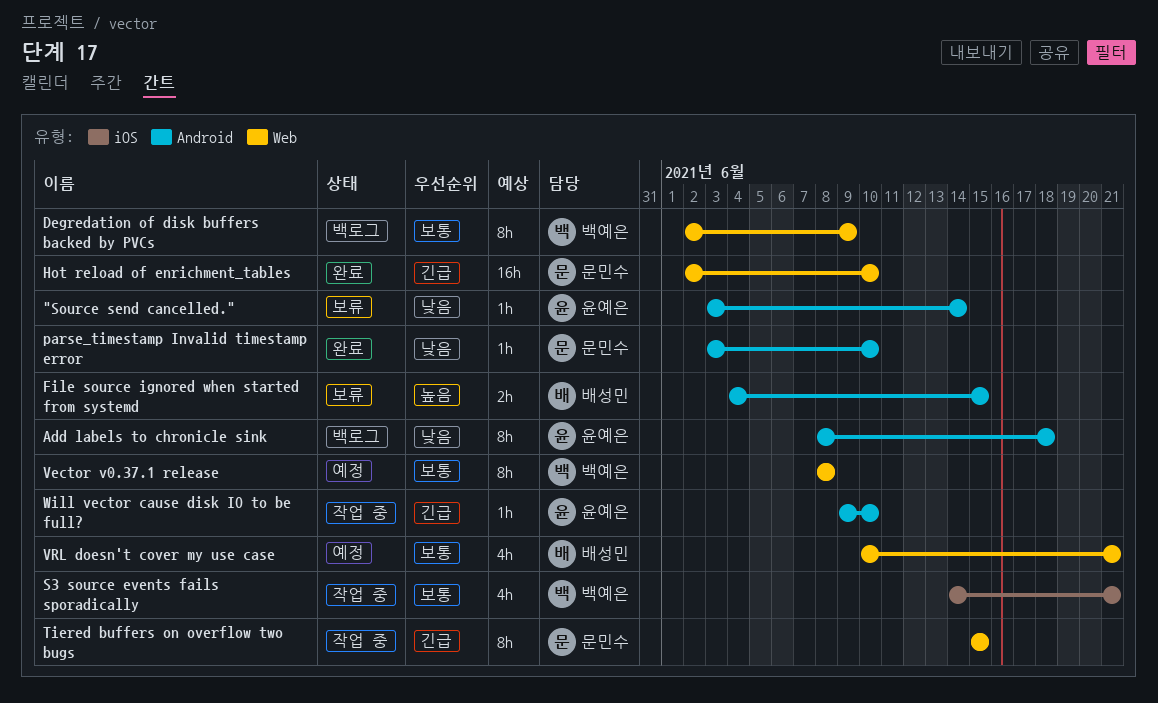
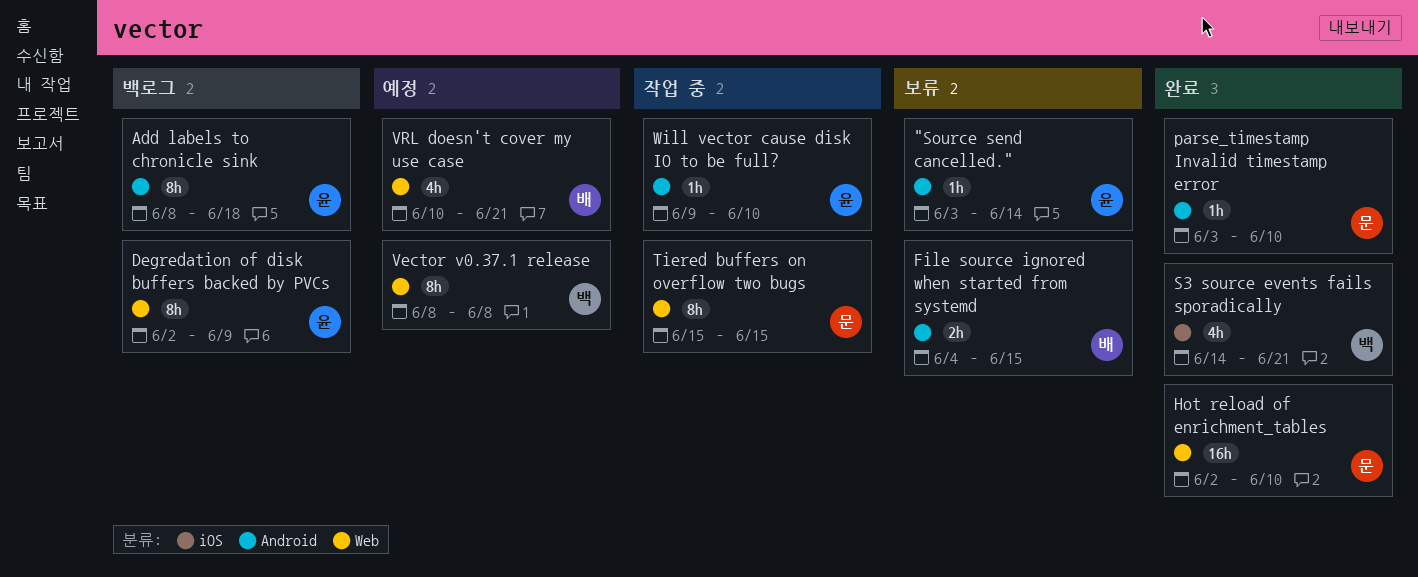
Degredation of disk buffers backed by PVCs, owner: 백예은 -> 윤예은
S3 source events fails sporadically, status: 작업 중 -> 완료

